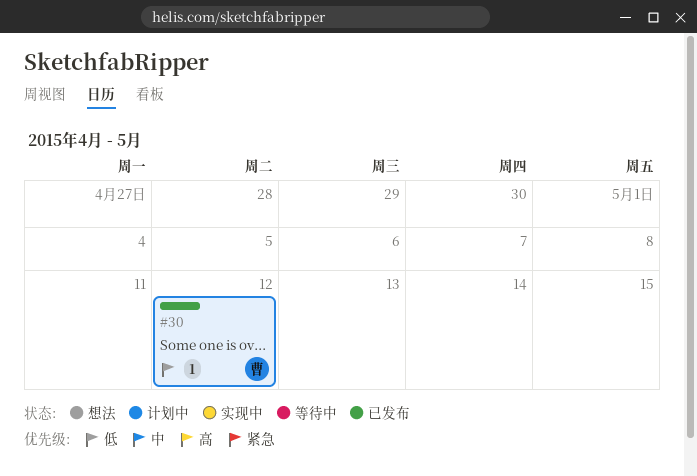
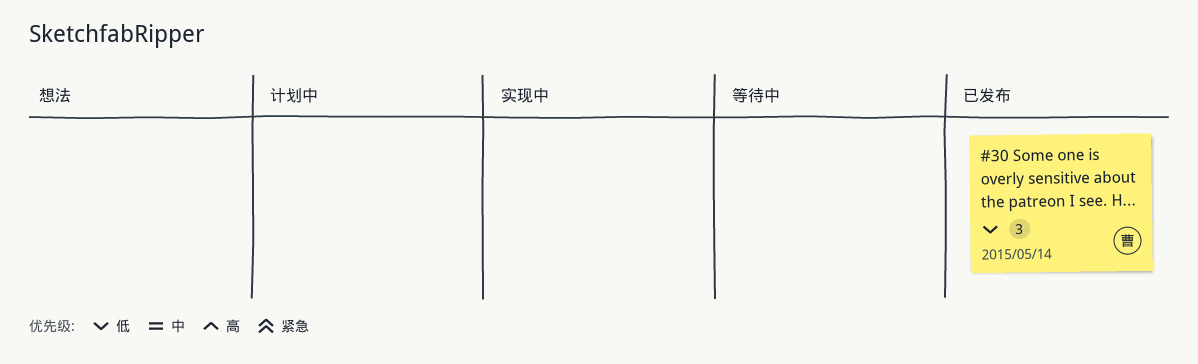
#30, estimate: 1 -> 3
#30, due: May 12 -> May 14

